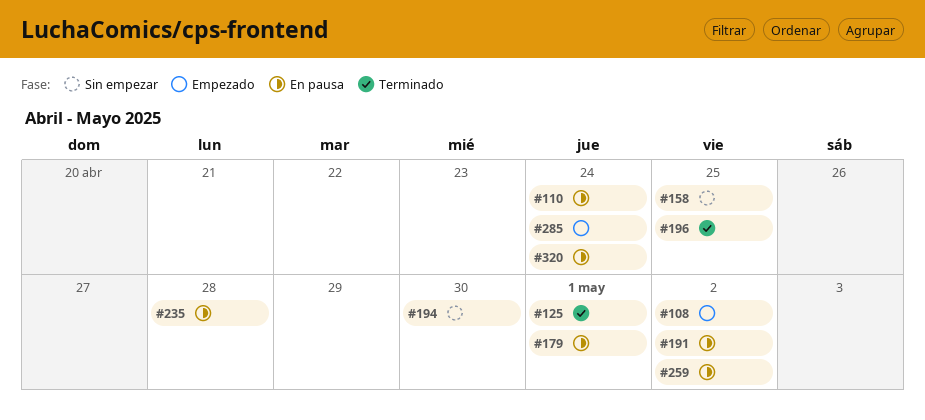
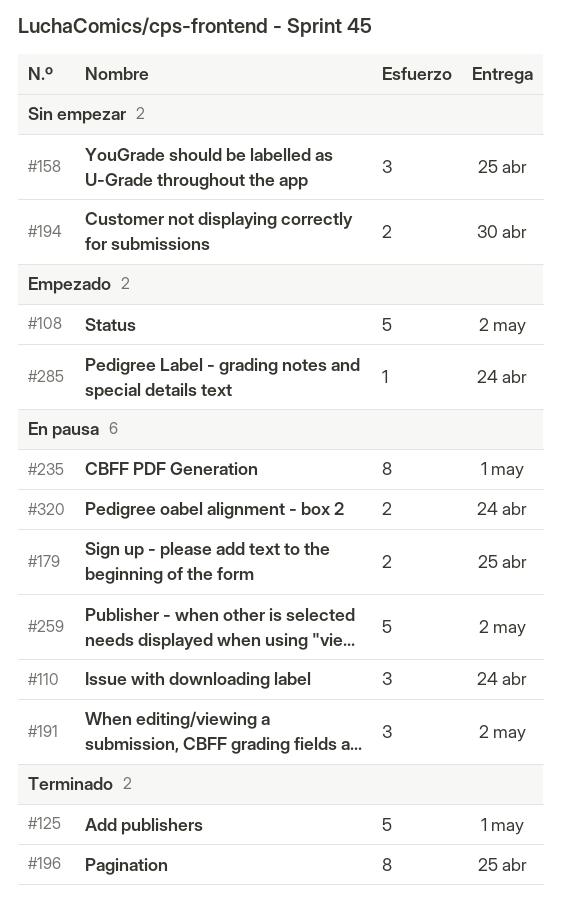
#179, due: May 1 -> Apr 25
#235, due: Apr 28 -> May 1

